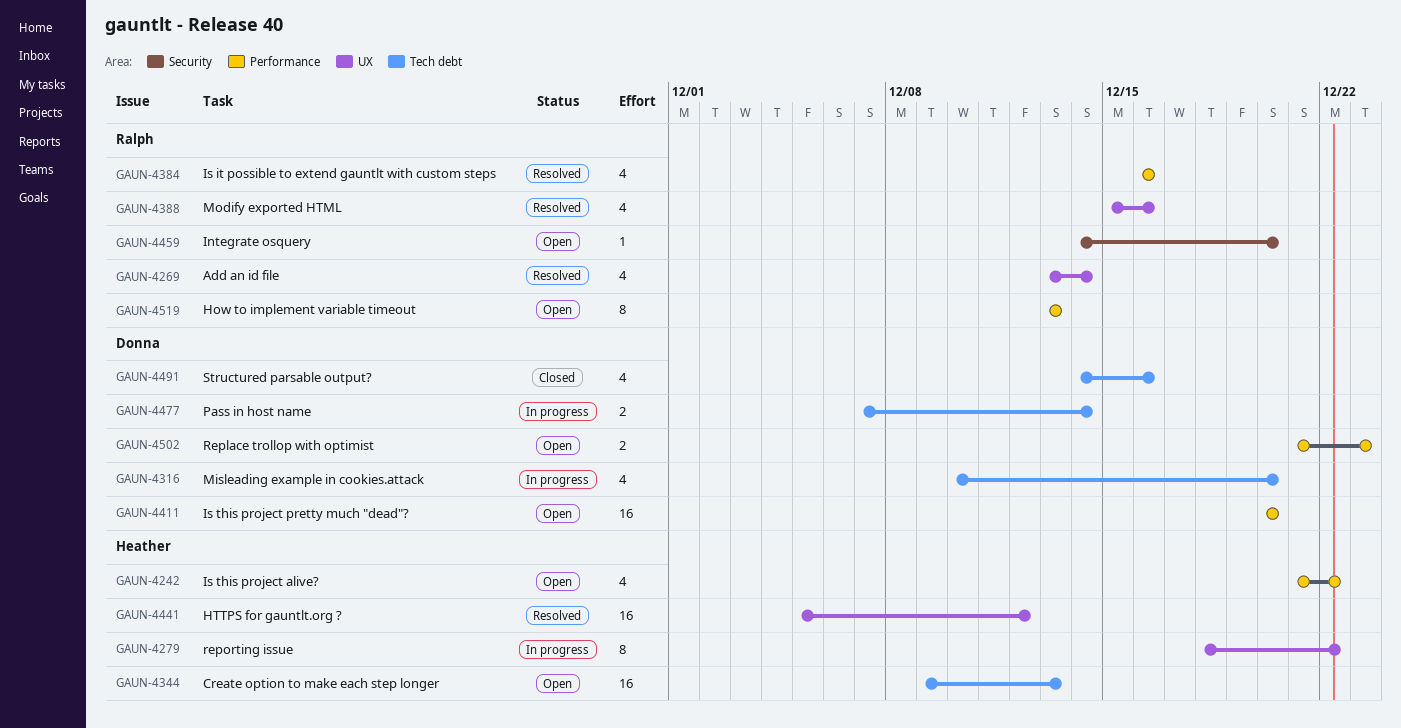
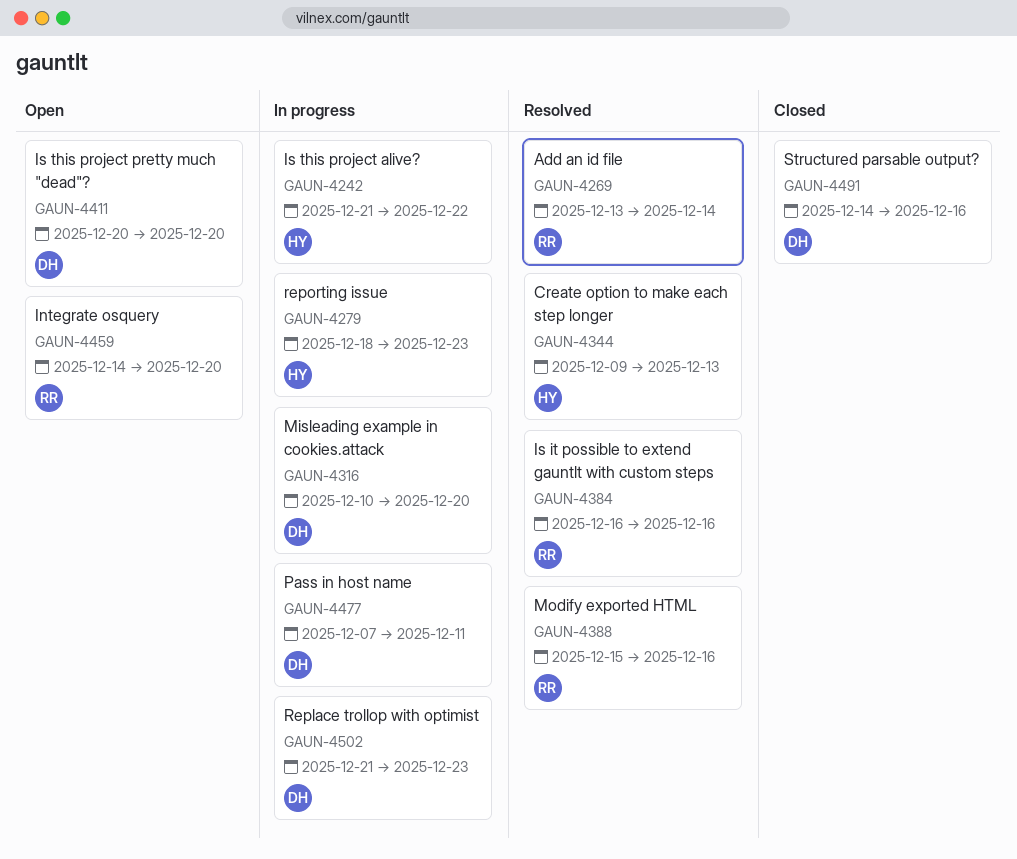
GAUN-4242, status: Open -> In progress
GAUN-4279, due: Dec 22 -> Dec 23
GAUN-4344, status: Open -> Resolved
GAUN-4441: present -> none
GAUN-4477, due: Dec 14 -> Dec 11
GAUN-4502, status: Open -> In progress
GAUN-4519: present -> none

